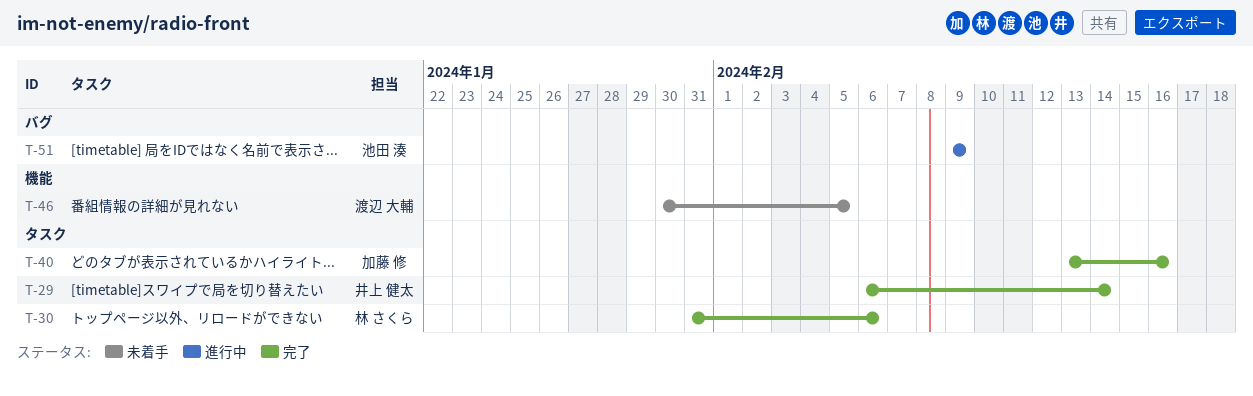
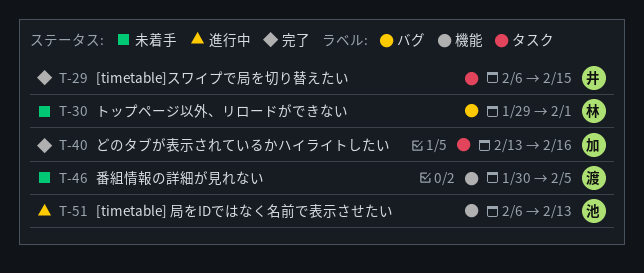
T-29, due: Feb 14 -> Feb 15
T-30, status: 完了 -> 未着手
T-30, label: タスク -> バグ
T-30, start: Jan 31 -> Jan 29
T-30, due: Feb 6 -> Feb 1
T-51, label: バグ -> 機能
T-51, start: Feb 9 -> Feb 6
T-51, due: Feb 9 -> Feb 13

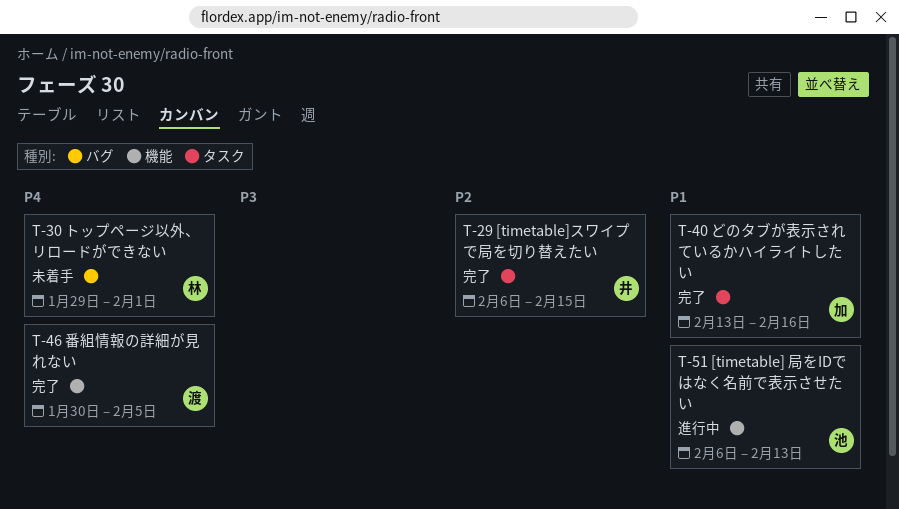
T-46, status: 未着手 -> 完了

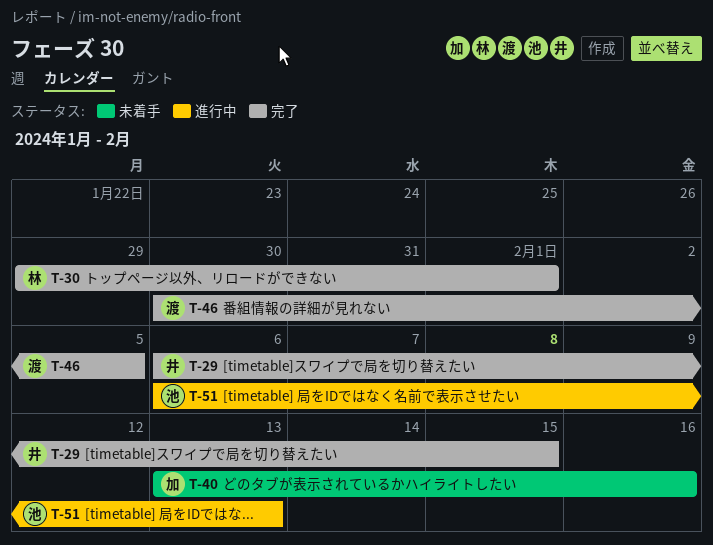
T-30, status: 未着手 -> 完了
T-40, status: 完了 -> 未着手

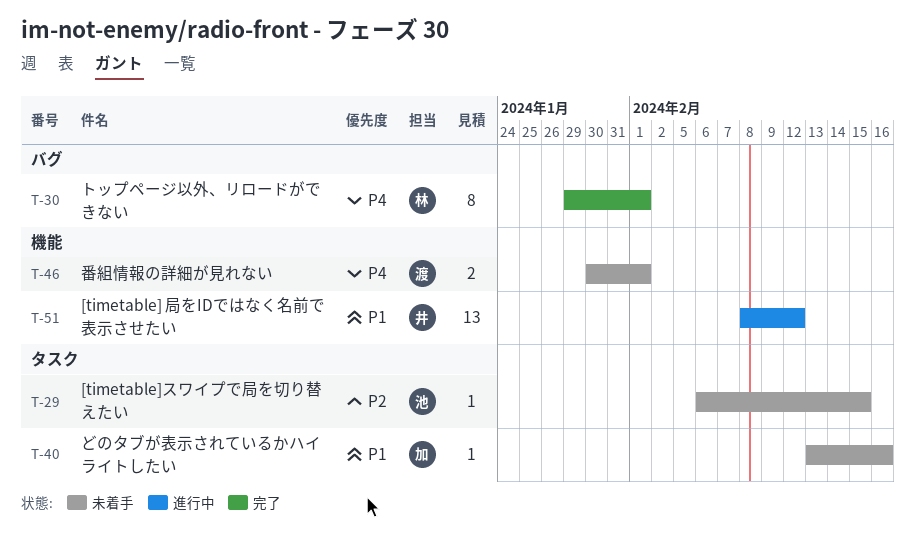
T-29, status: 完了 -> 未着手
T-29, owner: 井 -> 池
T-46, status: 完了 -> 未着手
T-46, due: Feb 5 -> Feb 1
T-51, owner: 池 -> 井
T-51, start: Feb 6 -> Feb 8
T-51, due: Feb 13 -> Feb 12

